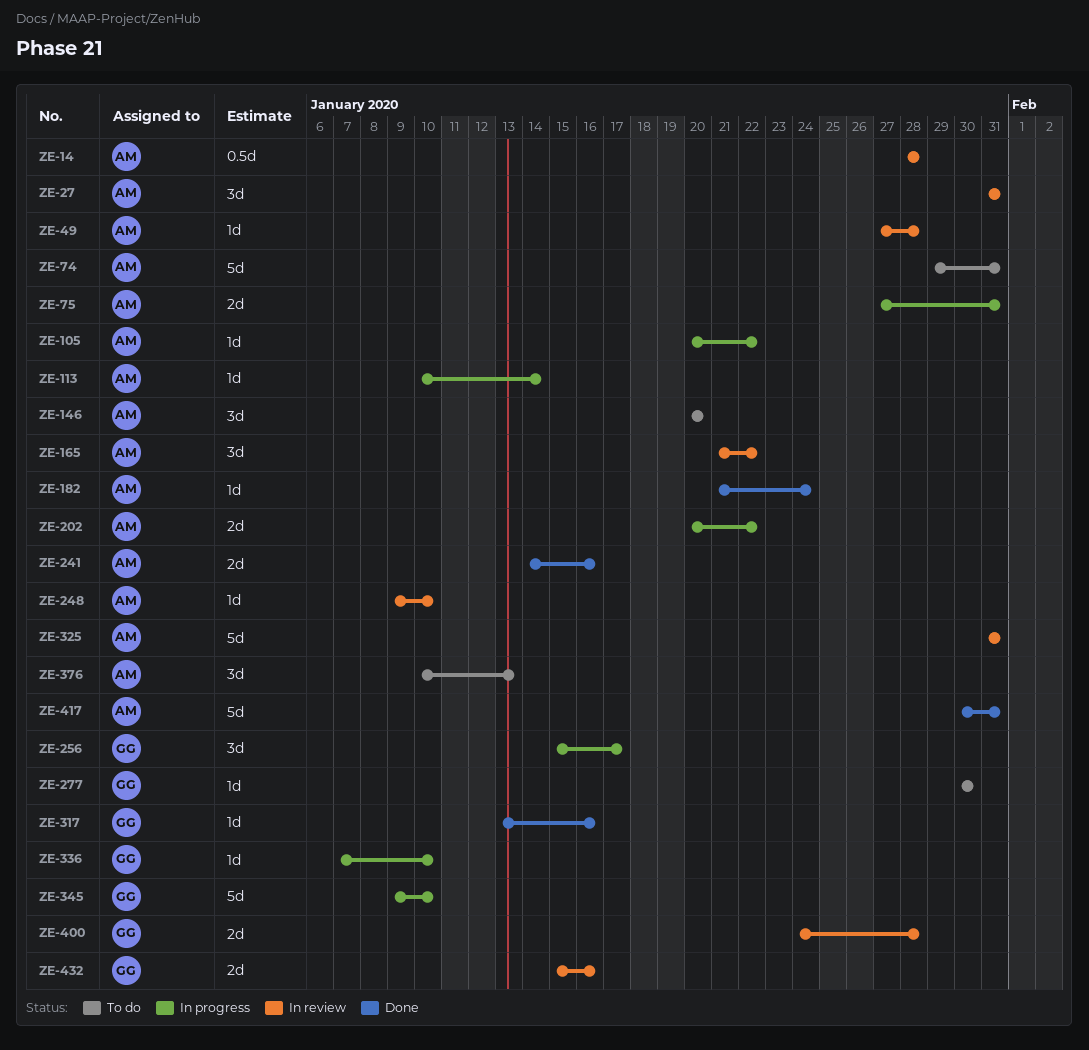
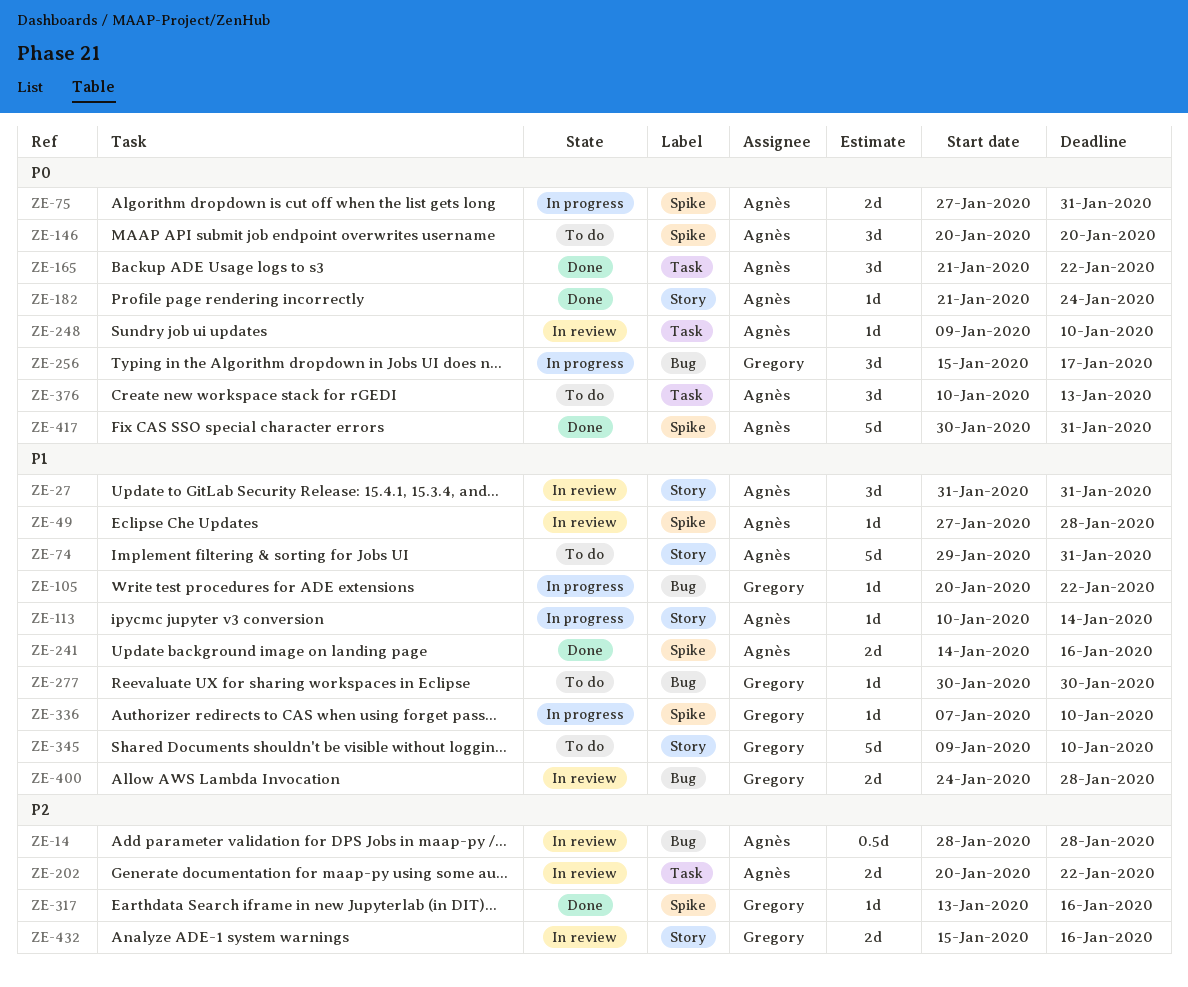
ZE-105, owner: Agnès -> Gregory
ZE-165, status: In review -> Done
ZE-202, status: In progress -> In review
ZE-325: present -> none
ZE-345, status: In progress -> To do

